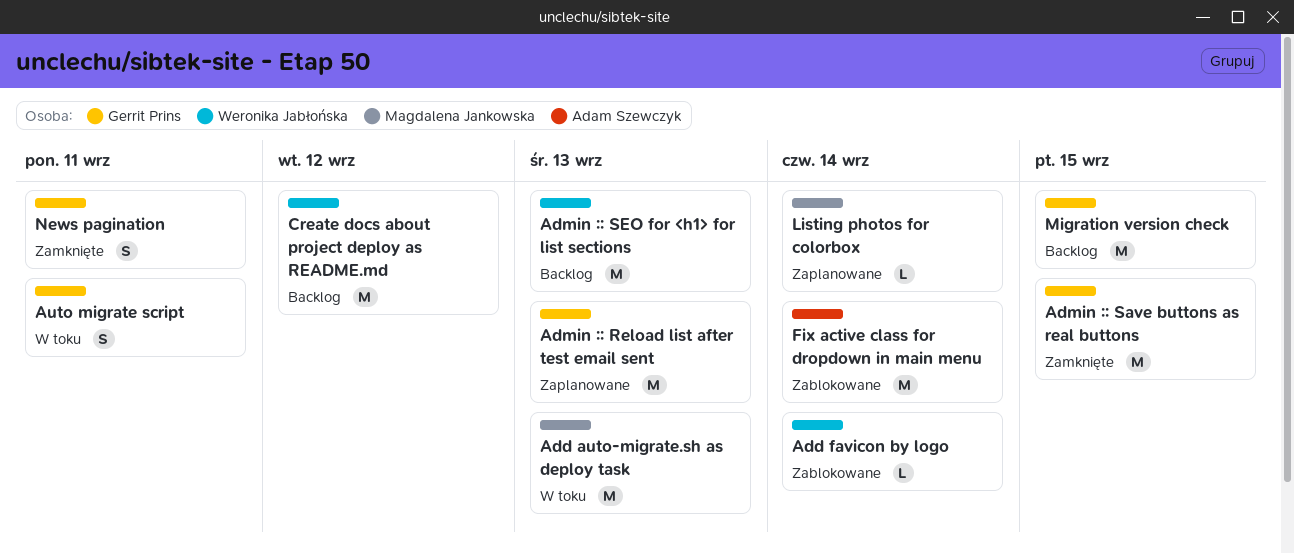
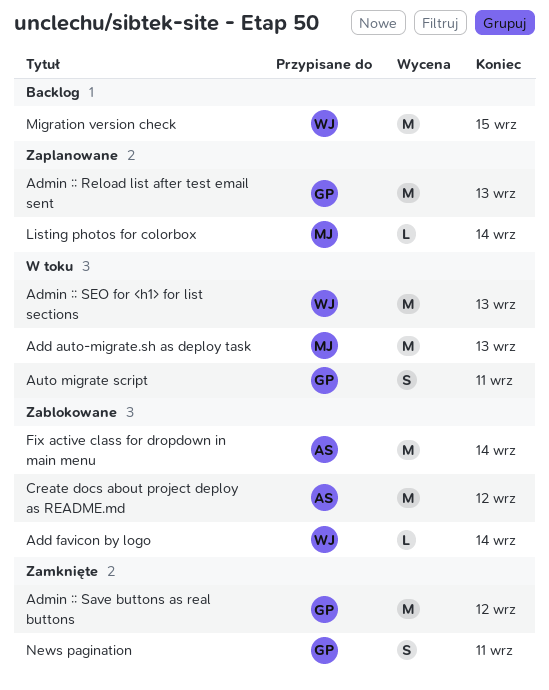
Admin :: Save buttons as real buttons, due: Sep 15 -> Sep 12
Admin :: SEO for <h1> for list sections, status: Backlog -> W toku
Create docs about project deploy as README.md, status: Backlog -> Zablokowane
Create docs about project deploy as README.md, owner: Weronika Jabłońska -> Adam Szewczyk
Migration version check, owner: Gerrit Prins -> Weronika Jabłońska

